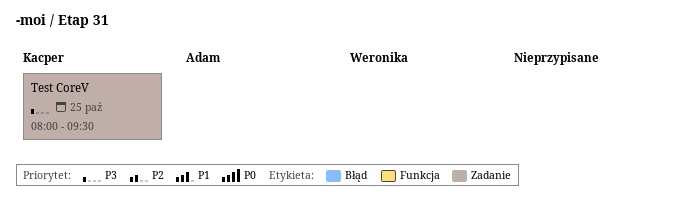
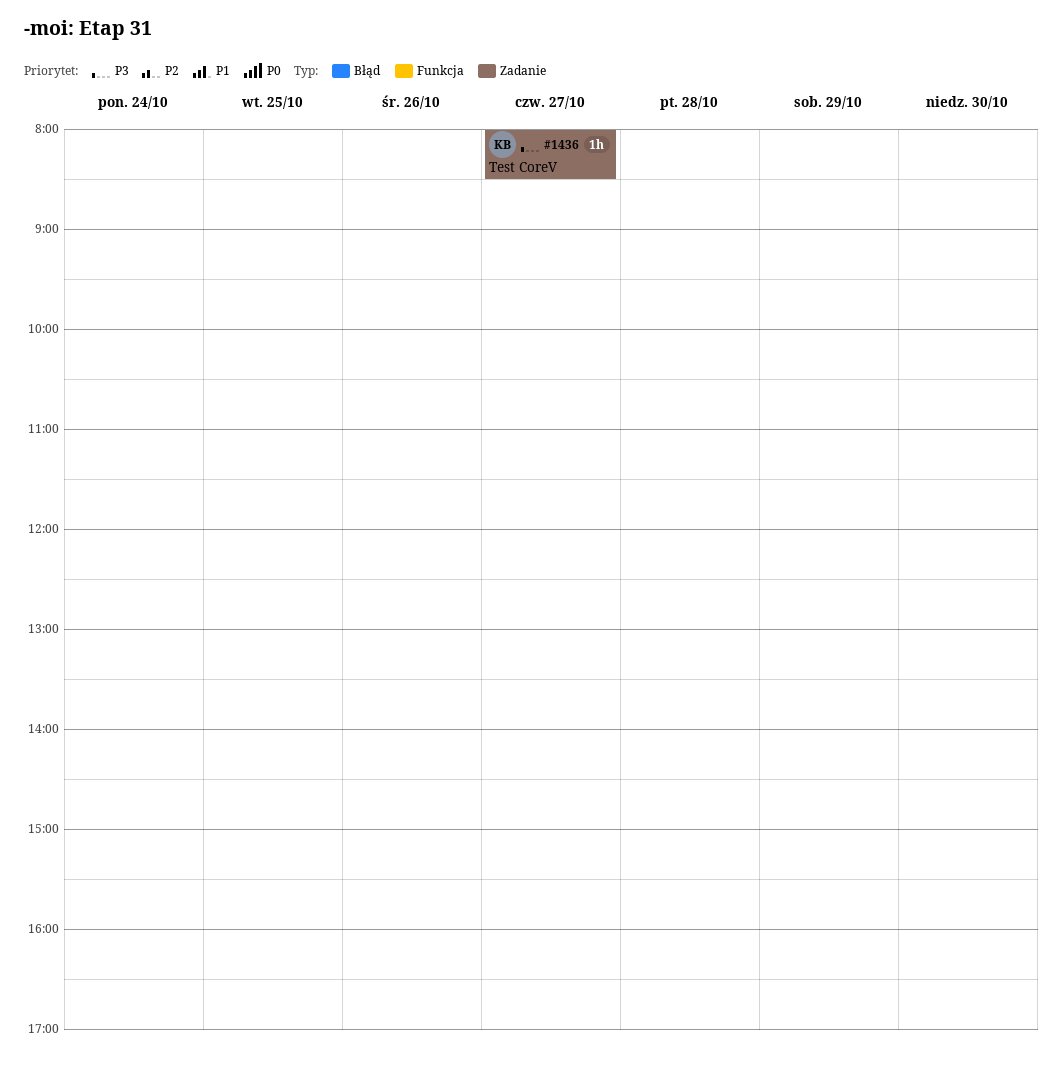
Test CoreV, day: Oct 25 -> Oct 27
Test CoreV, ends: 09:30 -> 08:30

